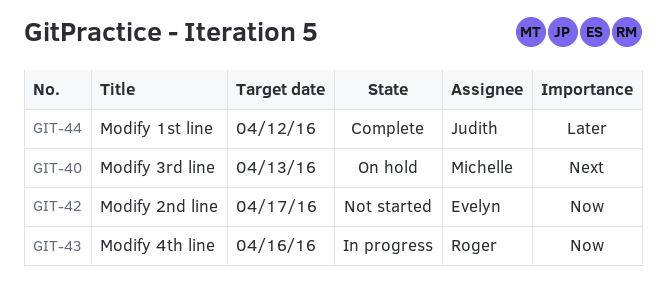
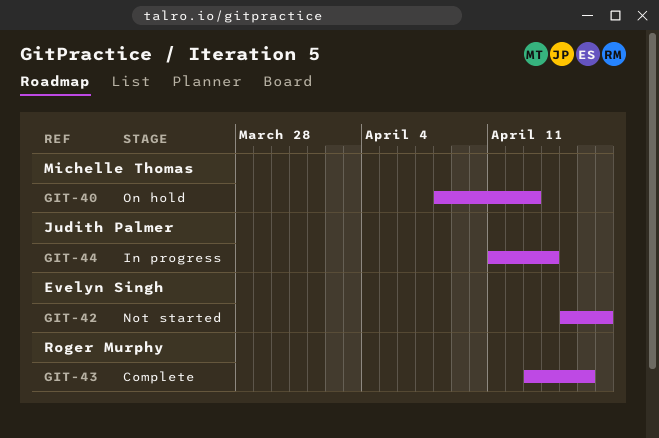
GIT-43, status: In progress -> Complete
GIT-44, status: Complete -> In progress
GIT-44, due: Apr 12 -> Apr 14

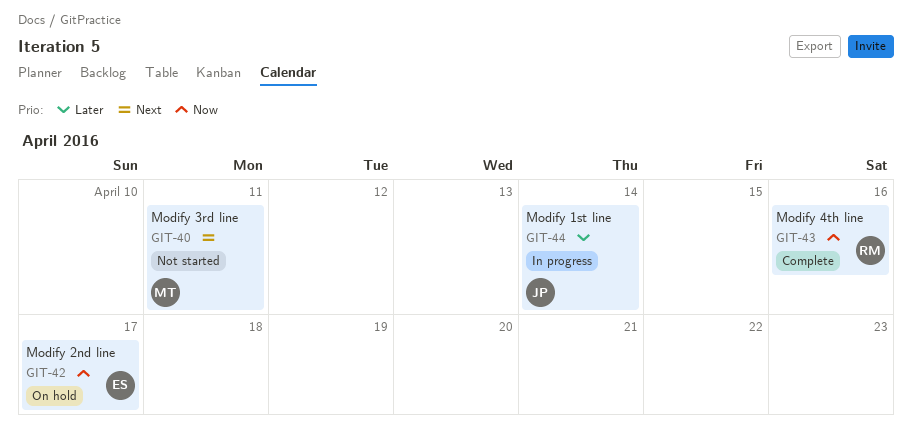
GIT-40, status: On hold -> Not started
GIT-40, due: Apr 13 -> Apr 11
GIT-42, status: Not started -> On hold

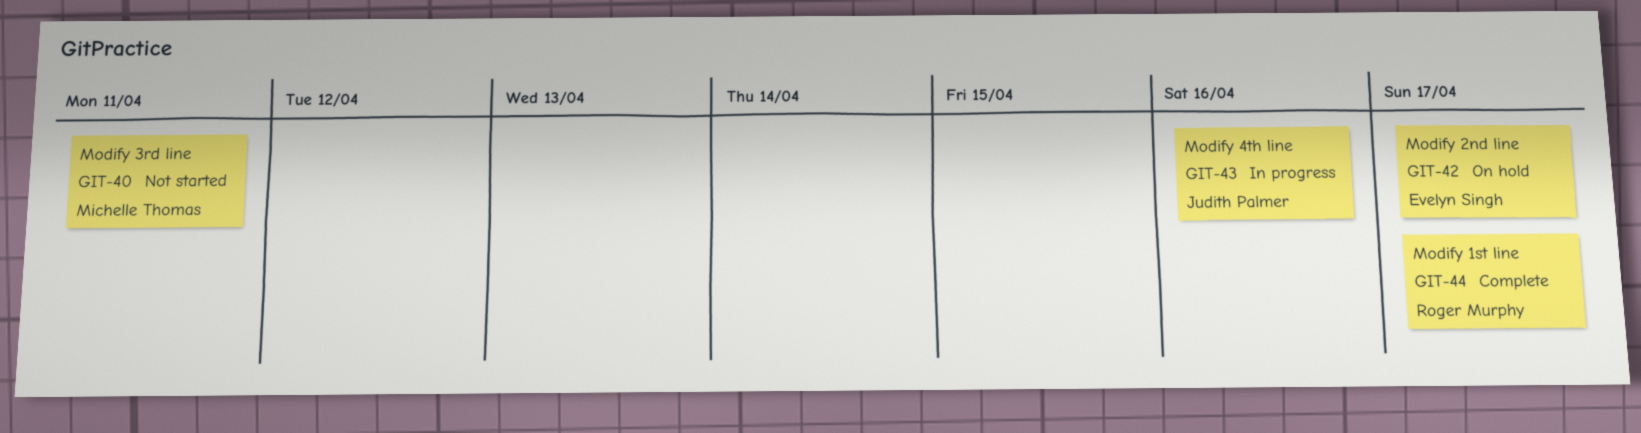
GIT-43, status: Complete -> In progress
GIT-43, owner: Roger Murphy -> Judith Palmer
GIT-44, status: In progress -> Complete
GIT-44, owner: Judith Palmer -> Roger Murphy
GIT-44, due: Apr 14 -> Apr 17

